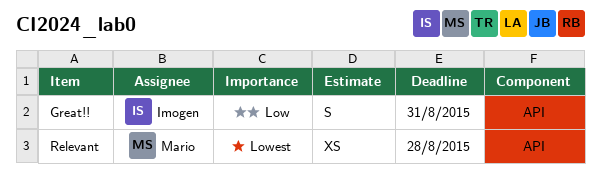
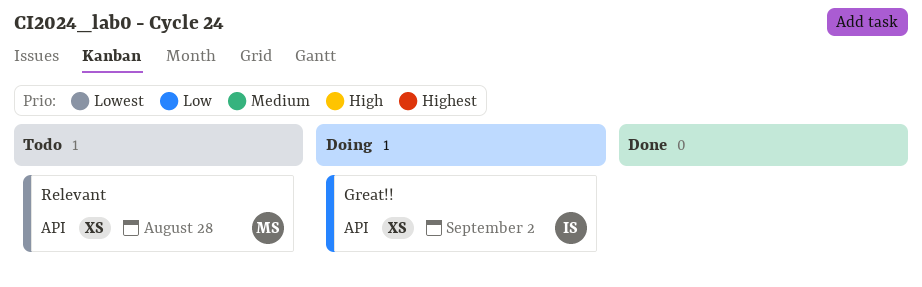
Great!!, estimate: S -> XS
Great!!, due: Aug 31 -> Sep 2

